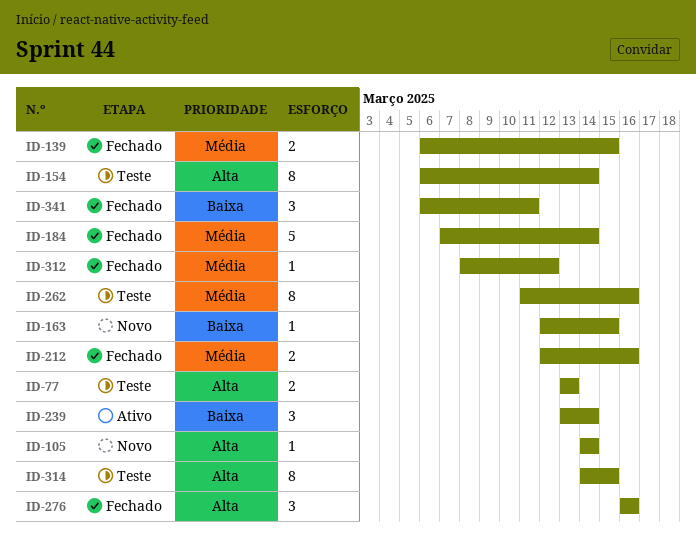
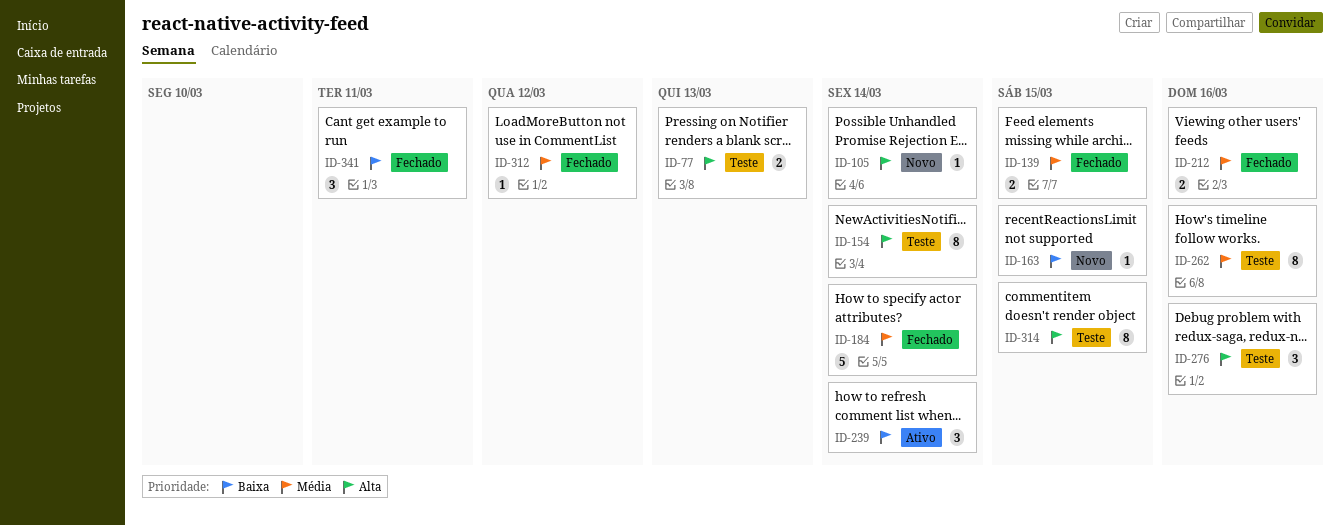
ID-276, status: Fechado -> Teste

